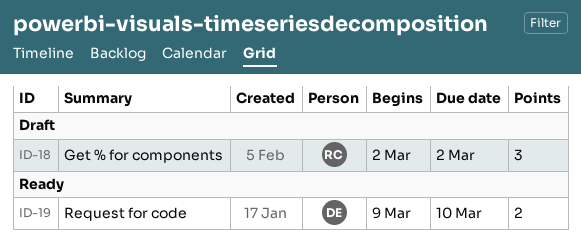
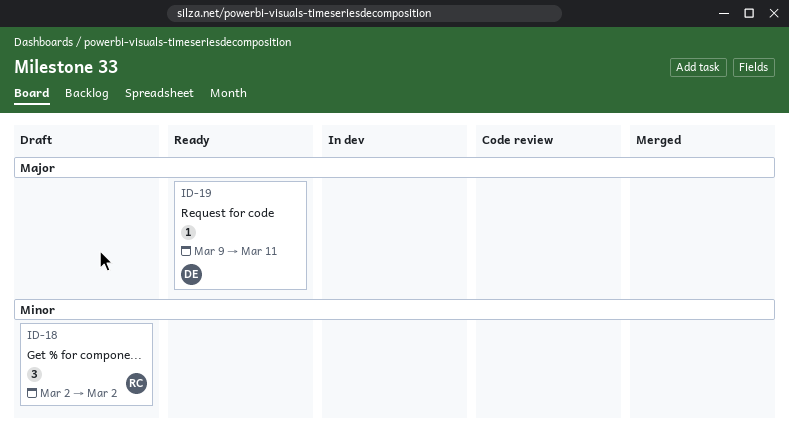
ID-19, estimate: 2 -> 1
ID-19, due: Mar 10 -> Mar 11

